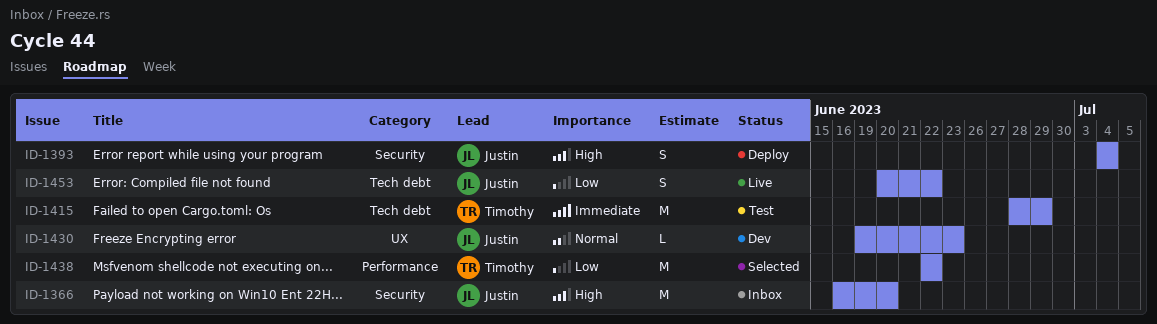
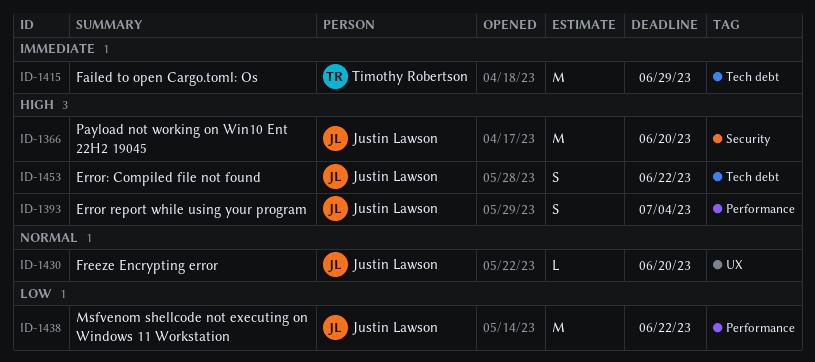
ID-1393, label: Security -> Performance
ID-1430, due: Jun 23 -> Jun 20
ID-1438, owner: Timothy Robertson -> Justin Lawson
ID-1453, priority: Low -> High

